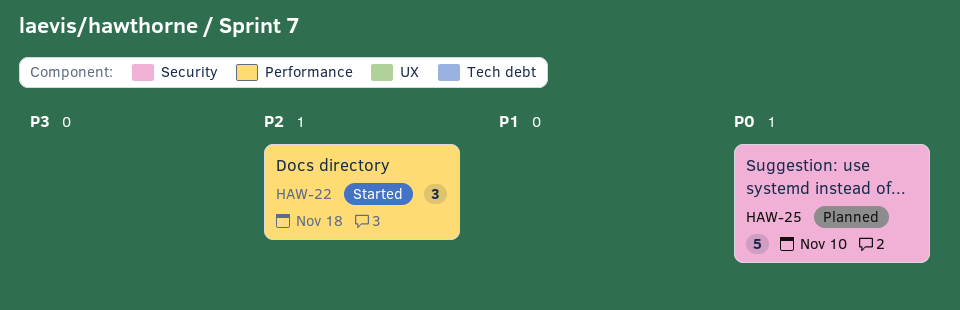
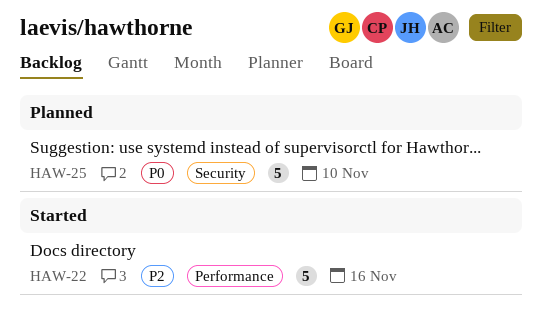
HAW-22, estimate: 3 -> 5
HAW-22, due: Nov 18 -> Nov 16

